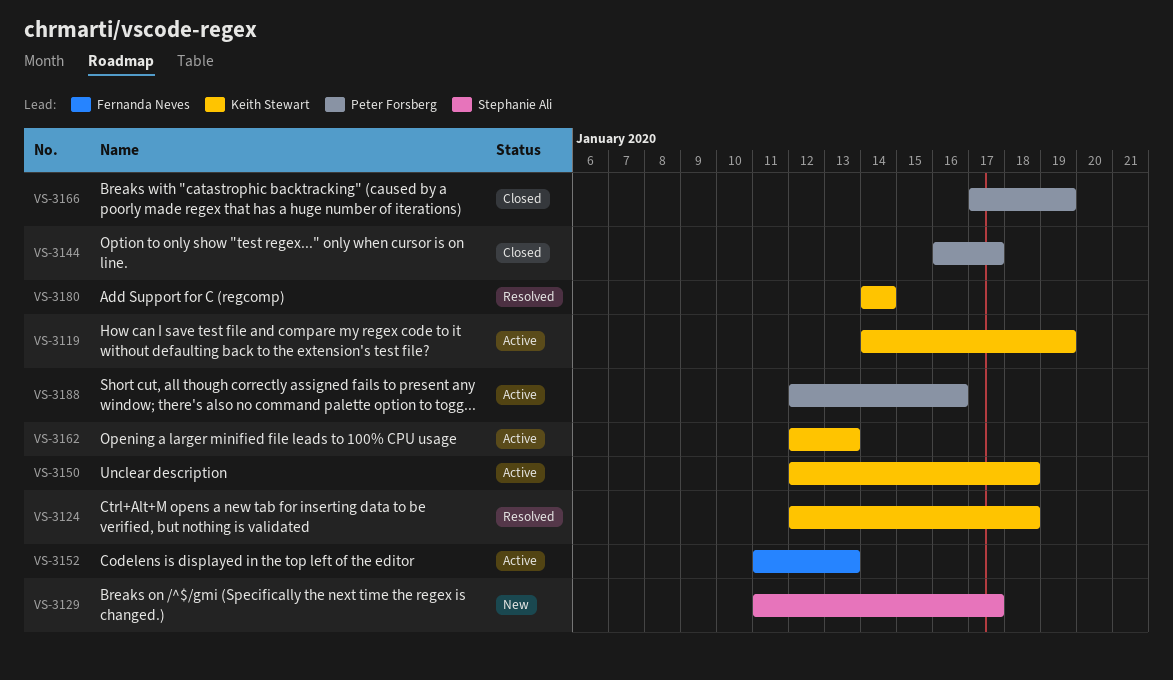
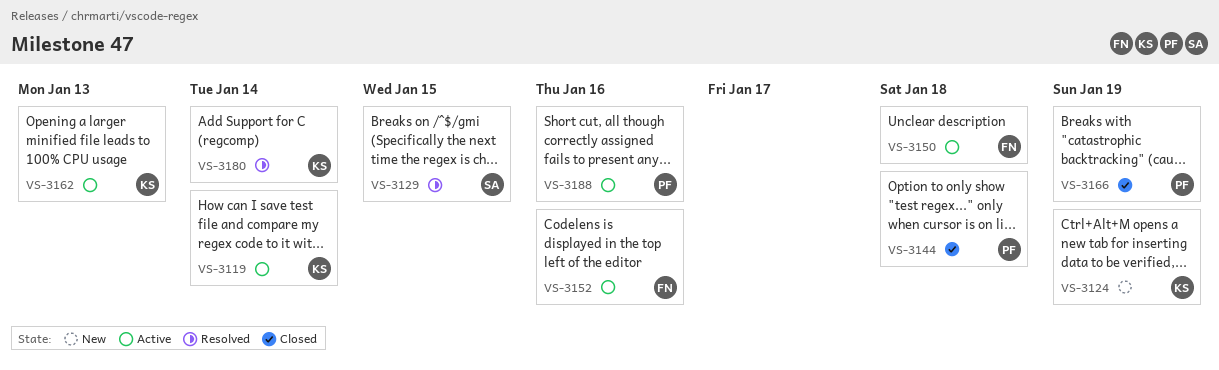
VS-3119, due: Jan 19 -> Jan 14
VS-3124, status: Resolved -> New
VS-3124, due: Jan 18 -> Jan 19
VS-3129, status: New -> Resolved
VS-3129, due: Jan 17 -> Jan 15
VS-3144, due: Jan 17 -> Jan 18
VS-3150, owner: Keith Stewart -> Fernanda Neves
VS-3152, due: Jan 13 -> Jan 16

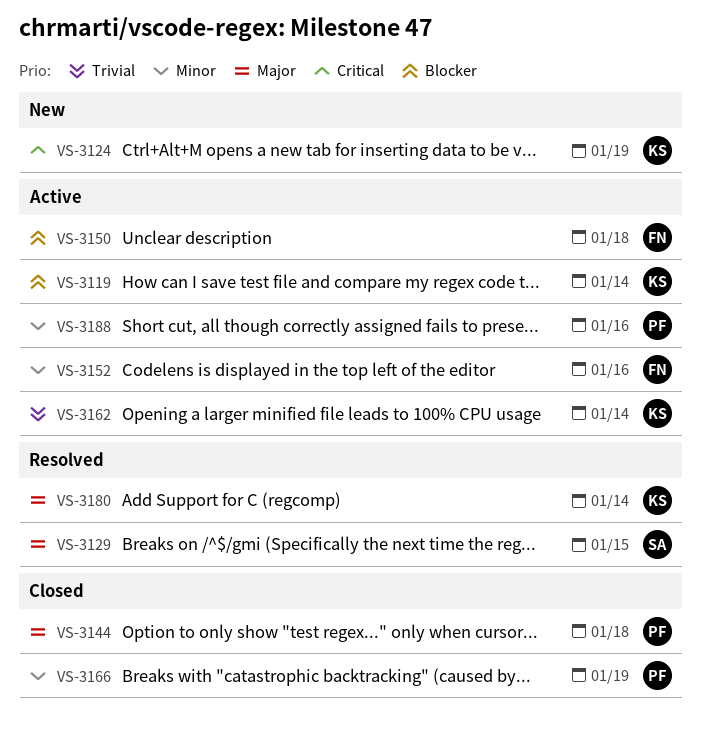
VS-3162, due: Jan 13 -> Jan 14

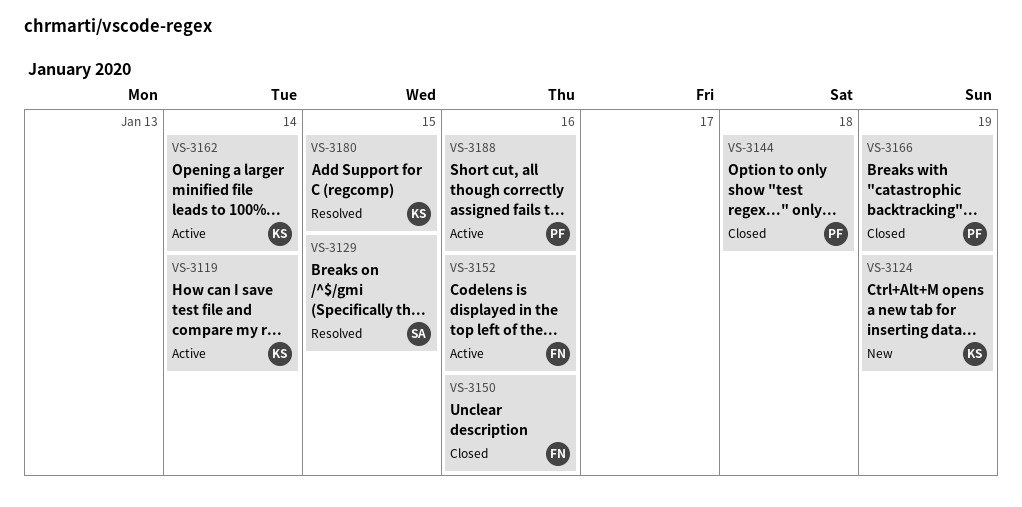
VS-3150, status: Active -> Closed
VS-3150, due: Jan 18 -> Jan 16
VS-3180, due: Jan 14 -> Jan 15

